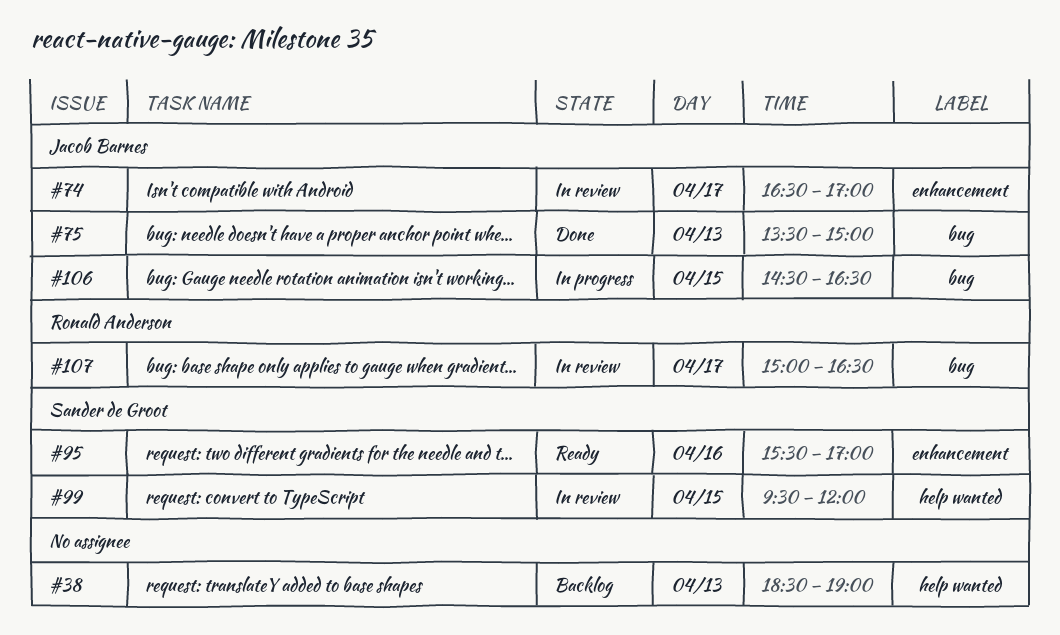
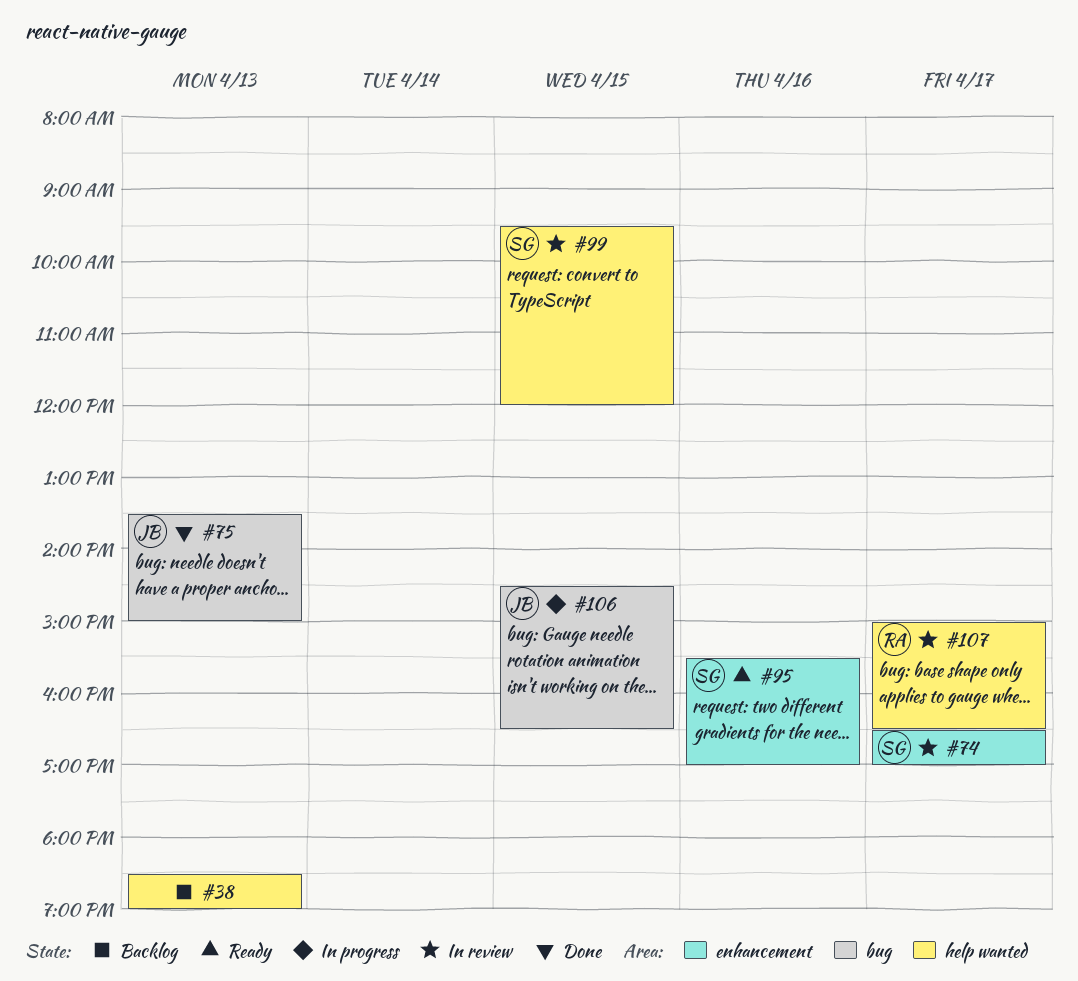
#74, owner: Jacob Barnes -> Sander de Groot
#107, label: bug -> help wanted

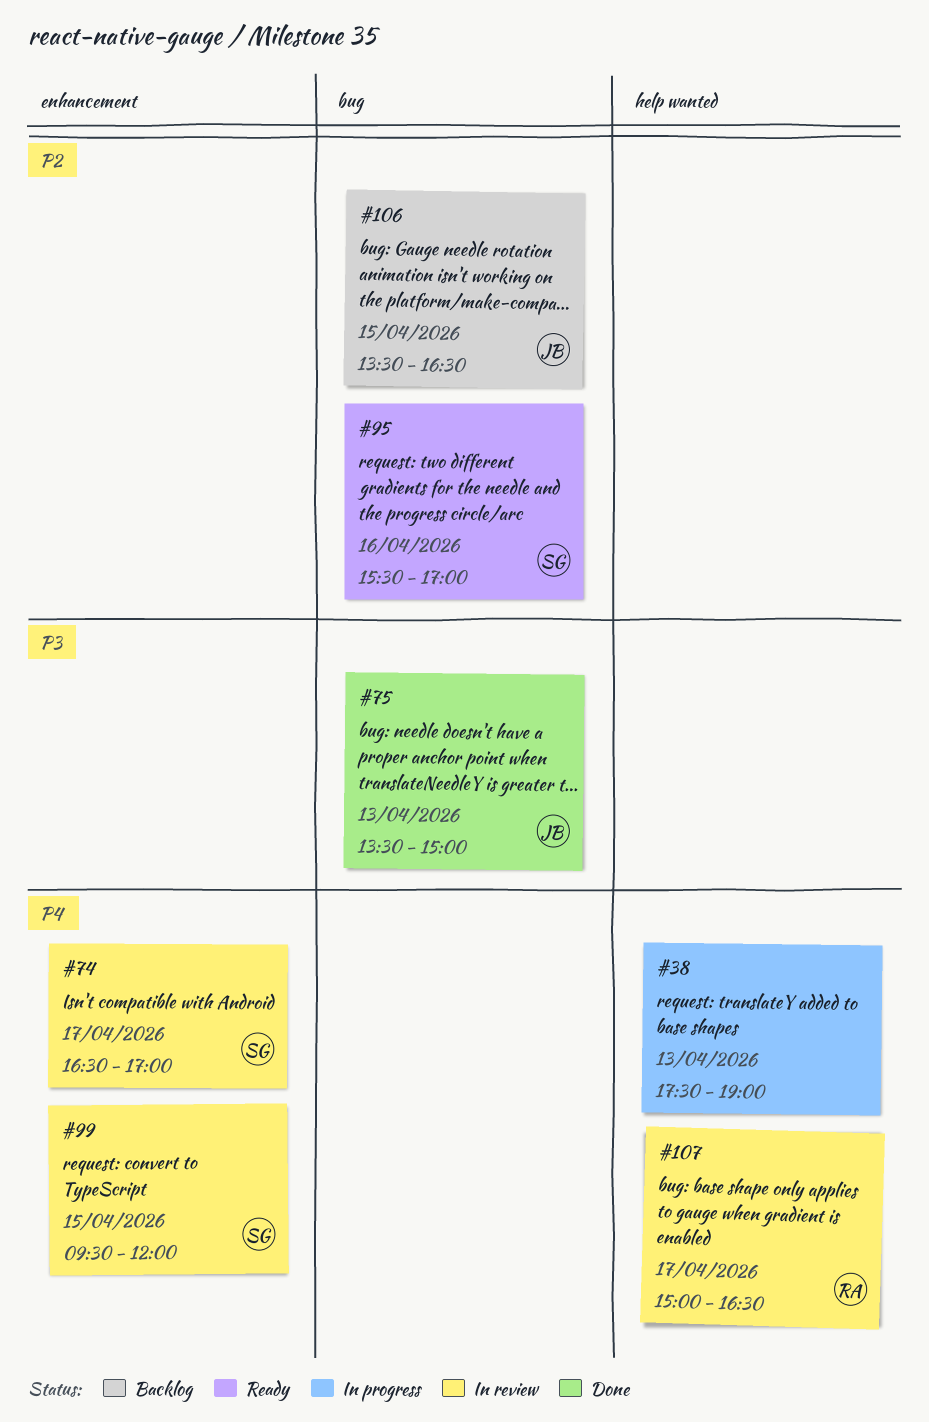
#38, status: Backlog -> In progress
#38, begins: 18:30 -> 17:30
#95, label: enhancement -> bug
#99, label: help wanted -> enhancement
#106, status: In progress -> Backlog
#106, begins: 14:30 -> 13:30

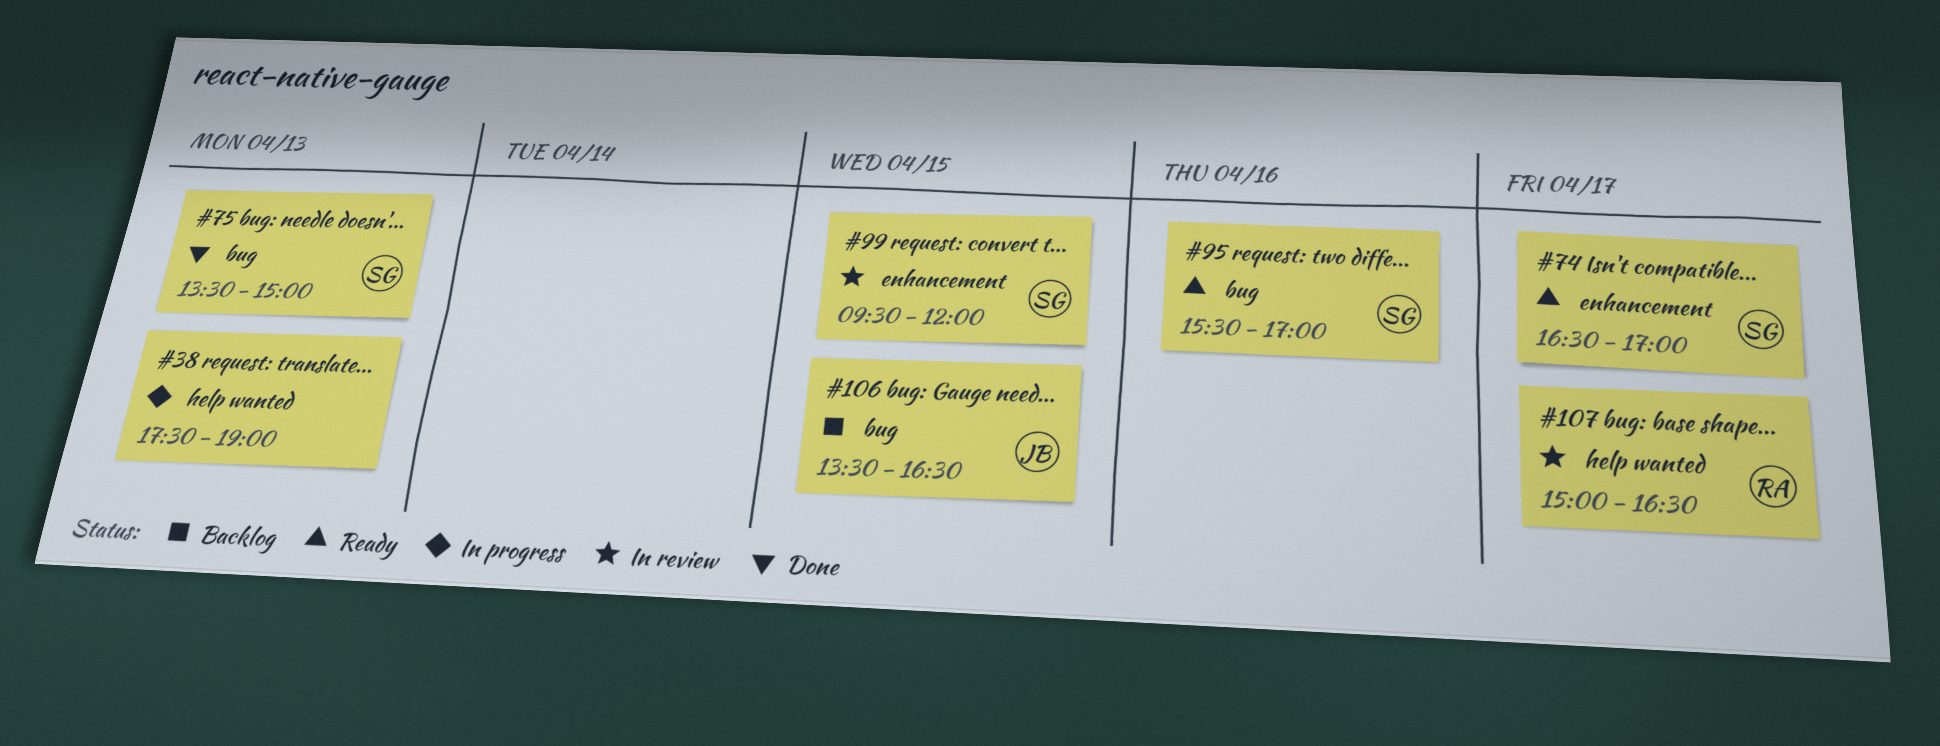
#74, status: In review -> Ready
#75, owner: JB -> SG

